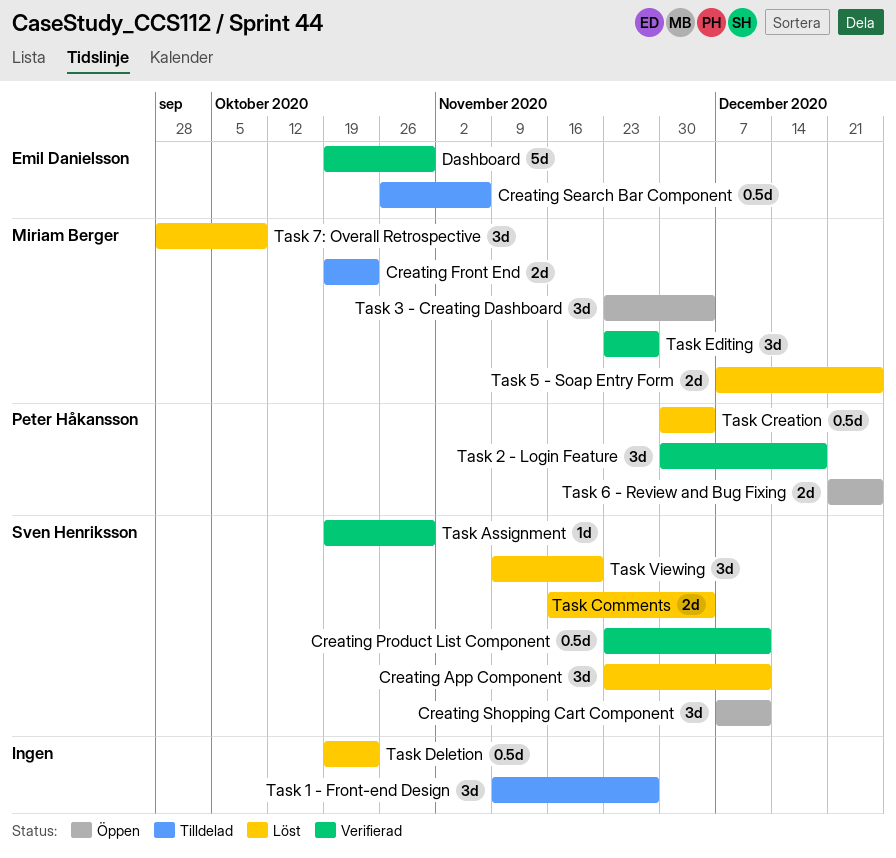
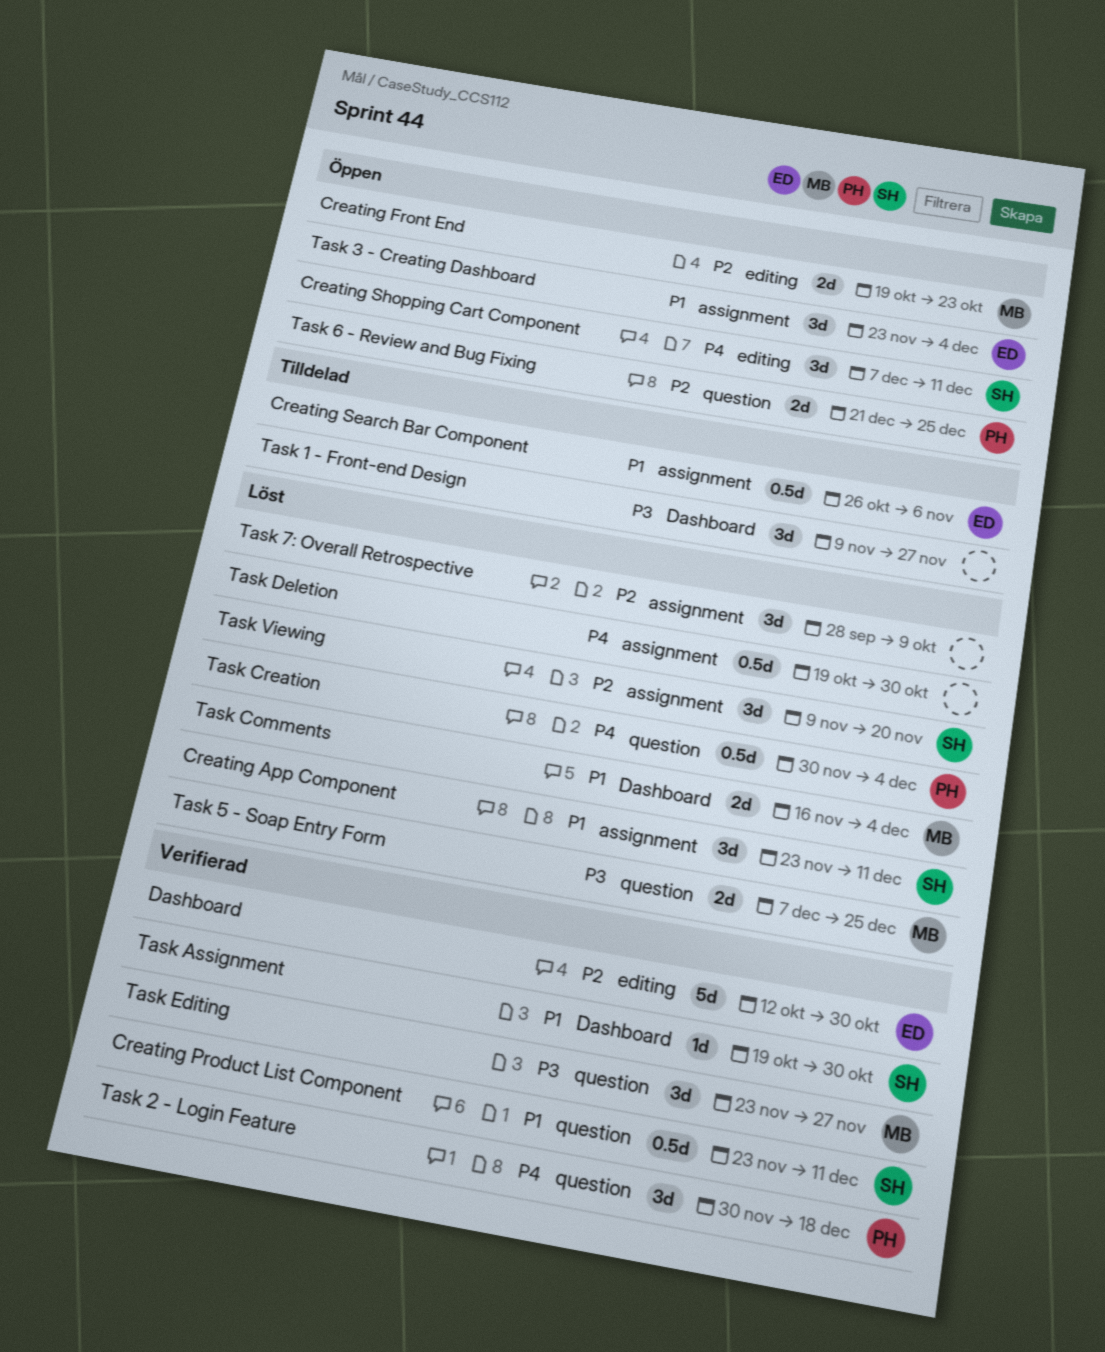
Creating Front End, status: Tilldelad -> Öppen
Dashboard, start: Oct 19 -> Oct 12
Task 3 - Creating Dashboard, owner: Miriam Berger -> Emil Danielsson
Task 7: Overall Retrospective, owner: Miriam Berger -> none
Task Comments, owner: Sven Henriksson -> Miriam Berger
Task Deletion, due: Oct 23 -> Oct 30

